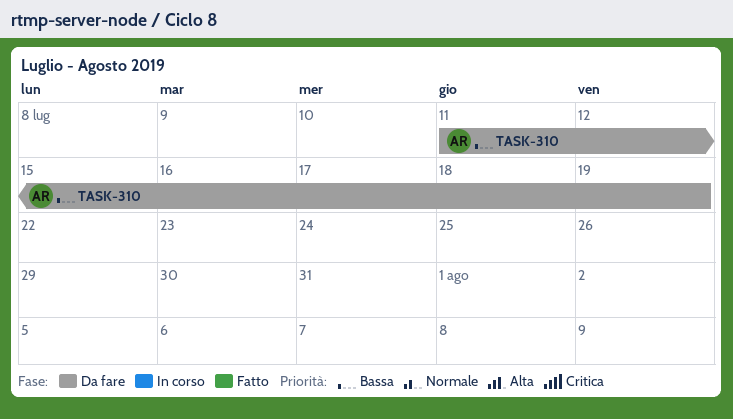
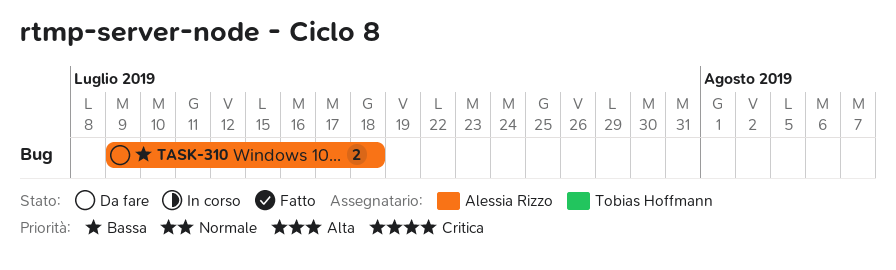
TASK-310, start: Jul 11 -> Jul 9
TASK-310, due: Jul 19 -> Jul 18

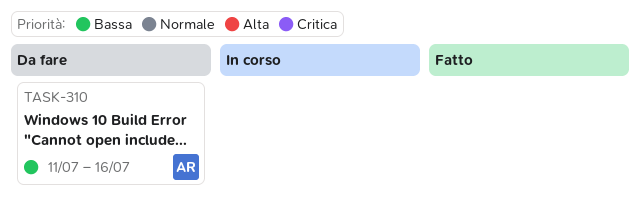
TASK-310, start: Jul 9 -> Jul 11
TASK-310, due: Jul 18 -> Jul 16

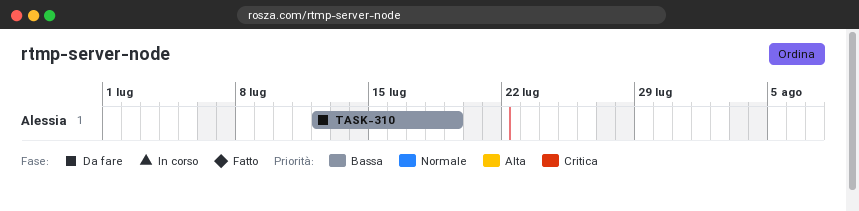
TASK-310, start: Jul 11 -> Jul 12
TASK-310, due: Jul 16 -> Jul 19

